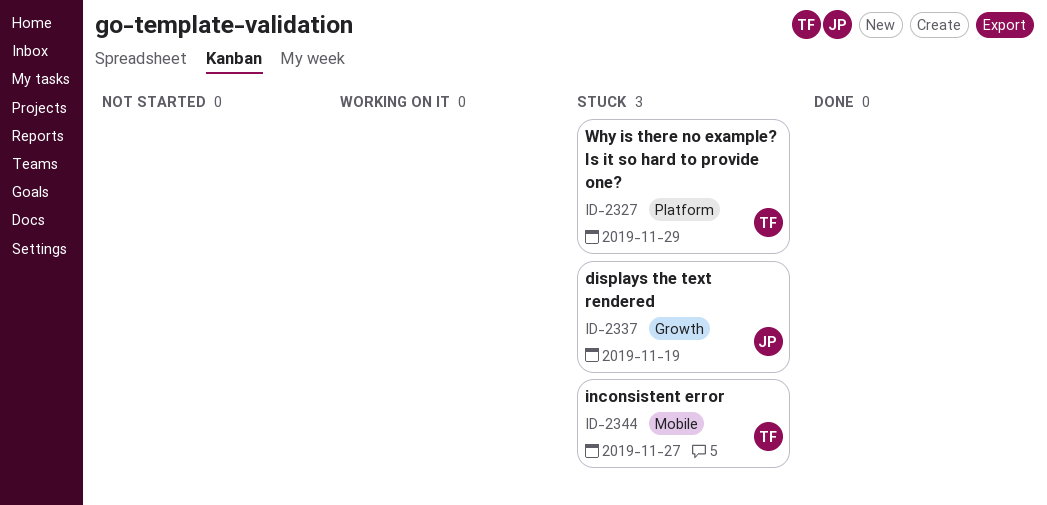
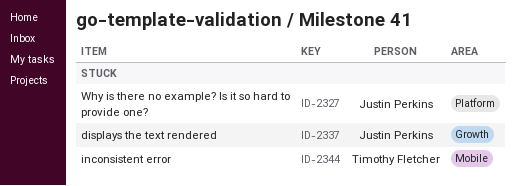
ID-2327, owner: Timothy Fletcher -> Justin Perkins

